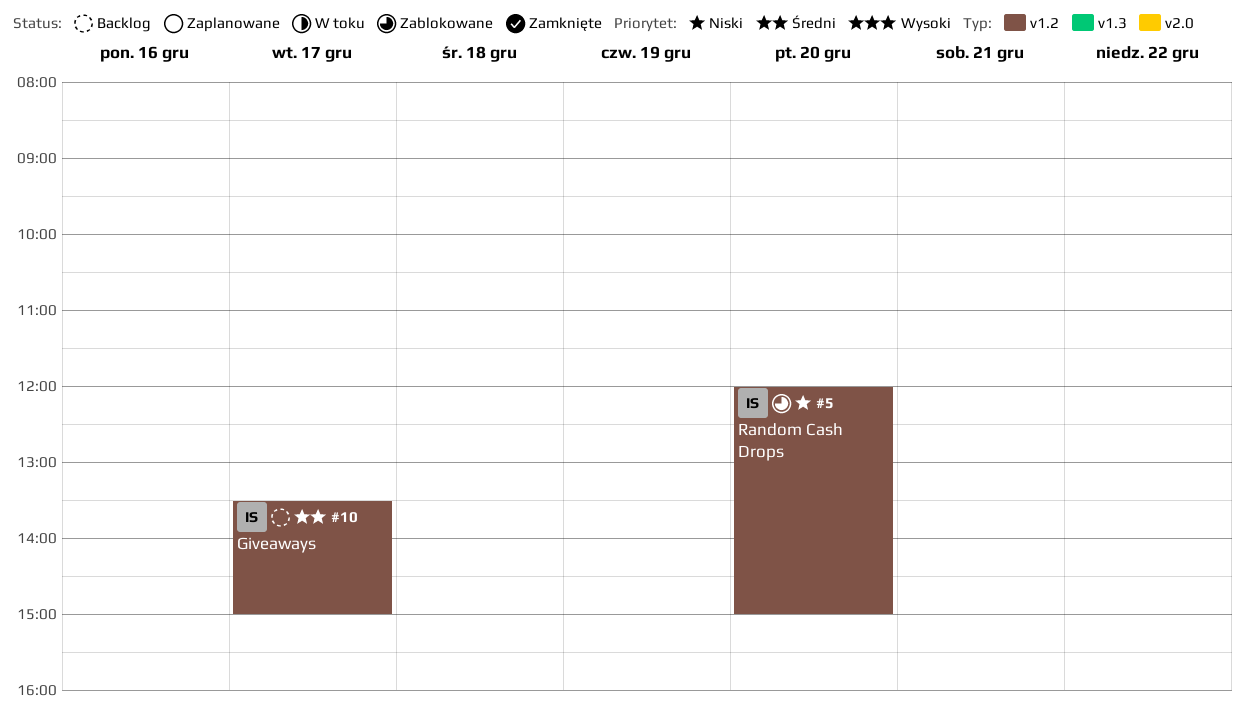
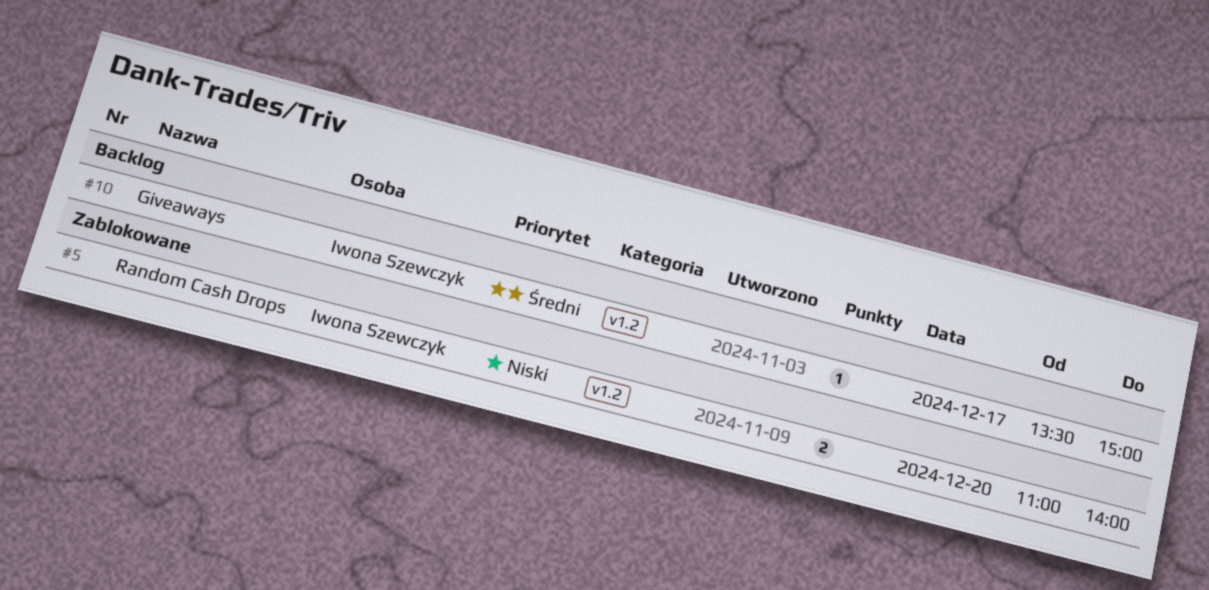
#5, begins: 12:00 -> 11:00
#5, ends: 15:00 -> 14:00

